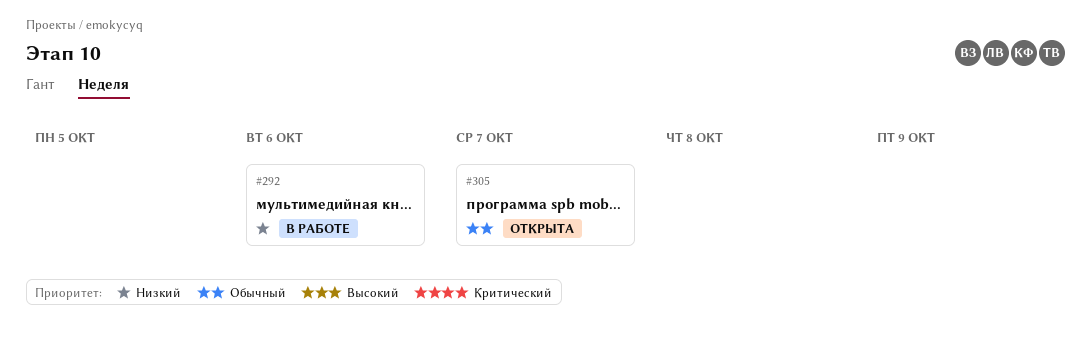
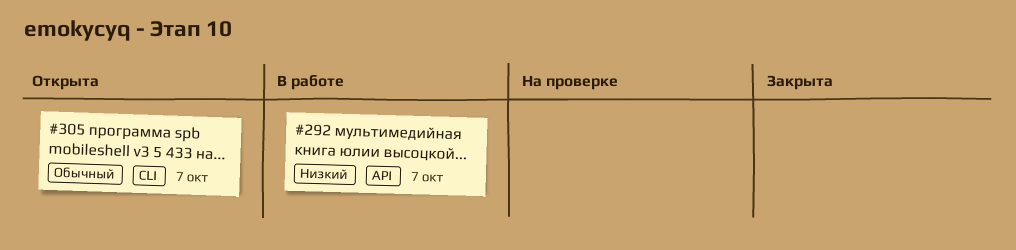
#292, due: Oct 6 -> Oct 7

